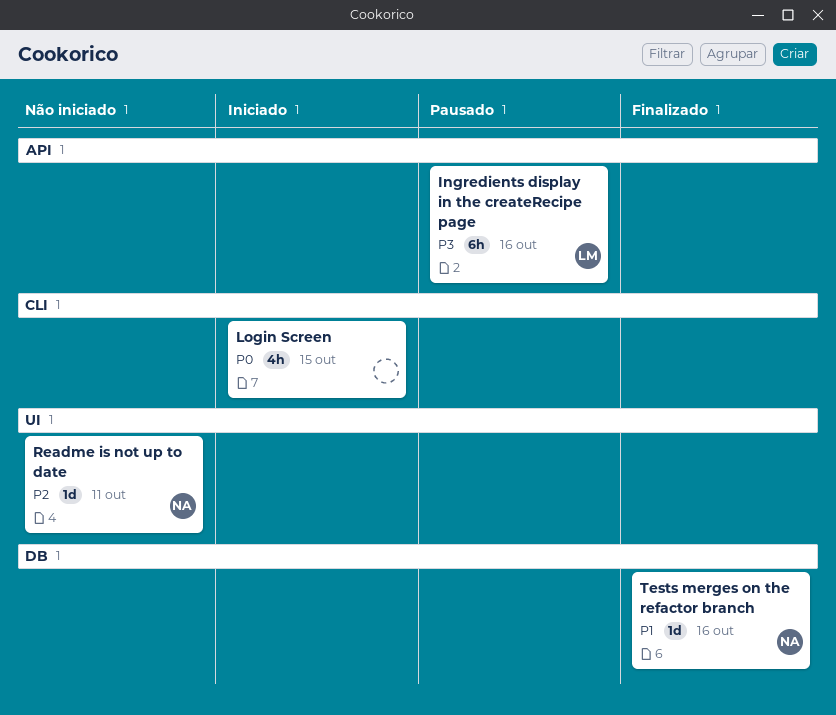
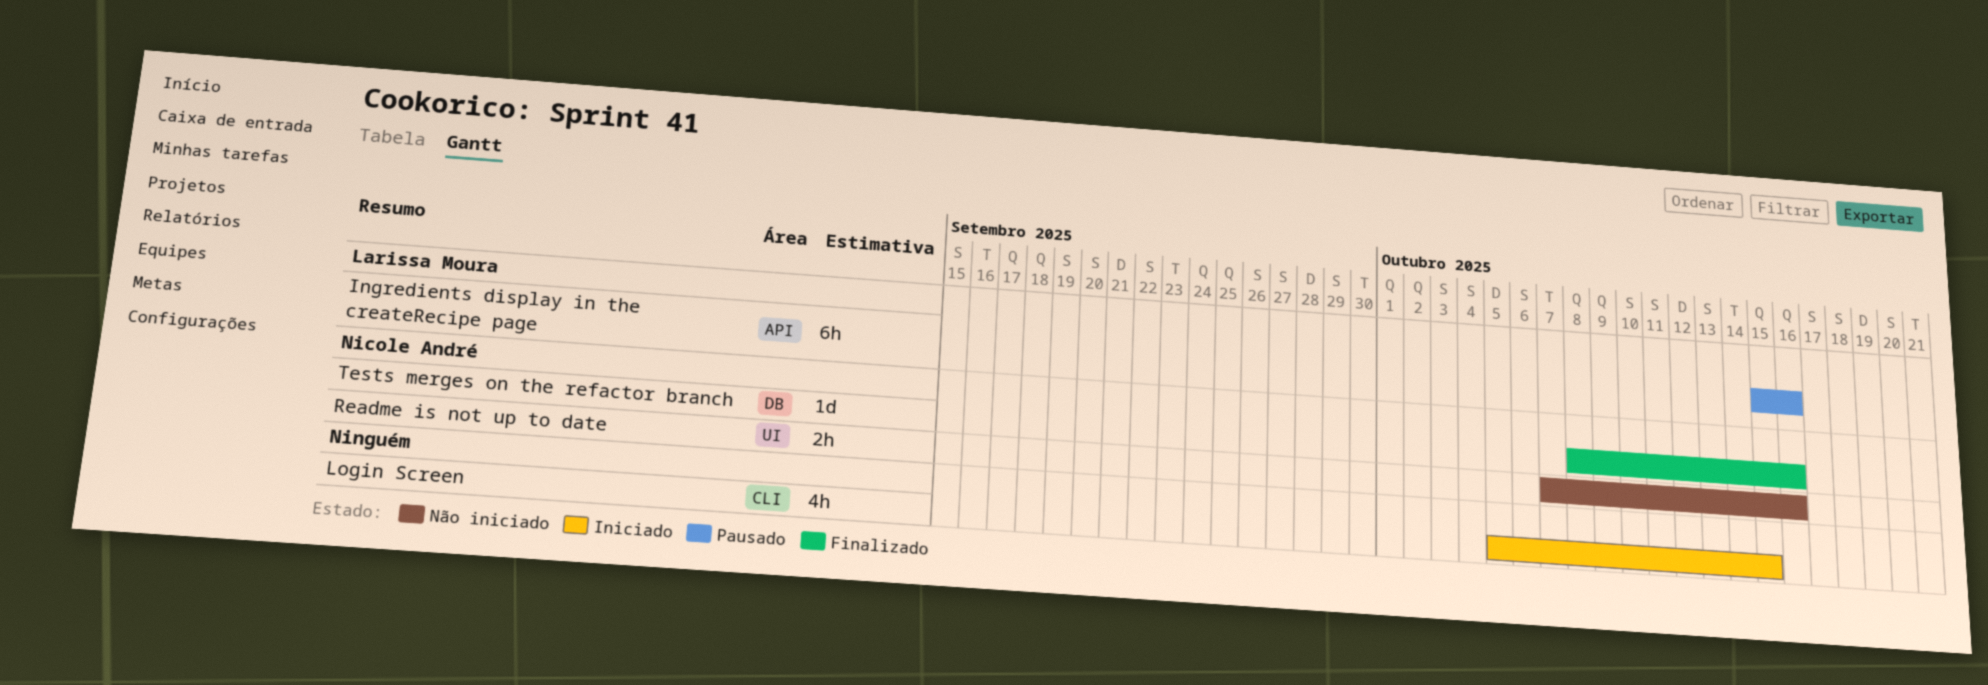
Readme is not up to date, estimate: 1d -> 2h
Readme is not up to date, due: Oct 11 -> Oct 16

